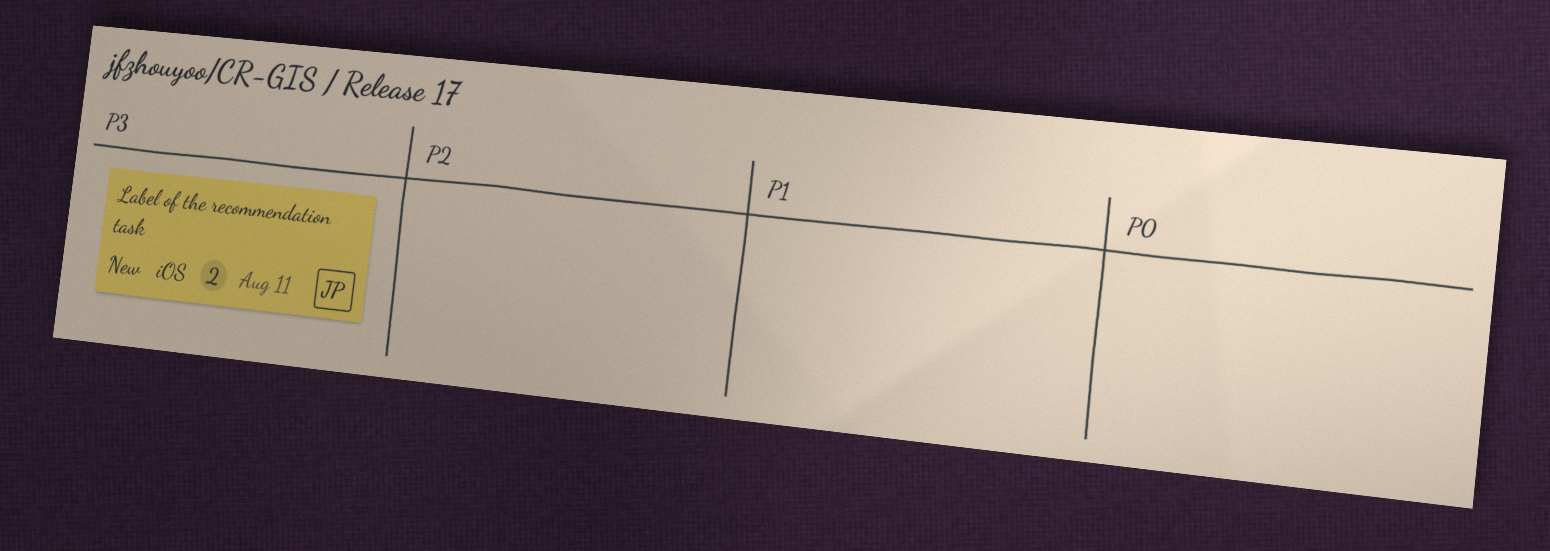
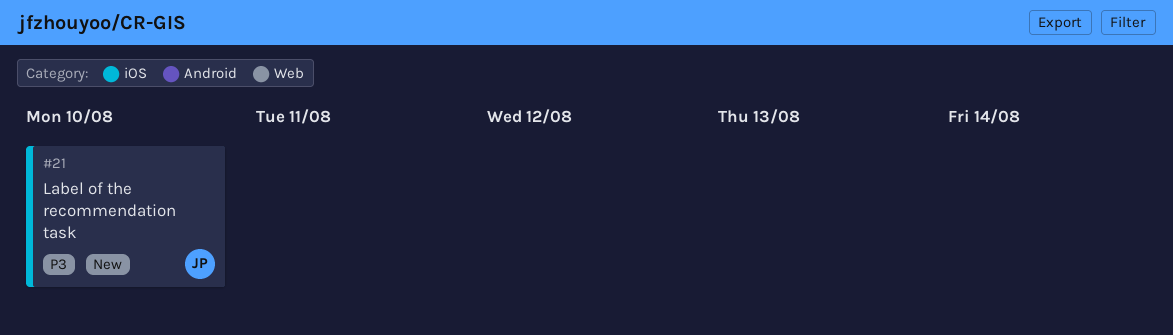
Label of the recommendation task, due: Aug 11 -> Aug 10

